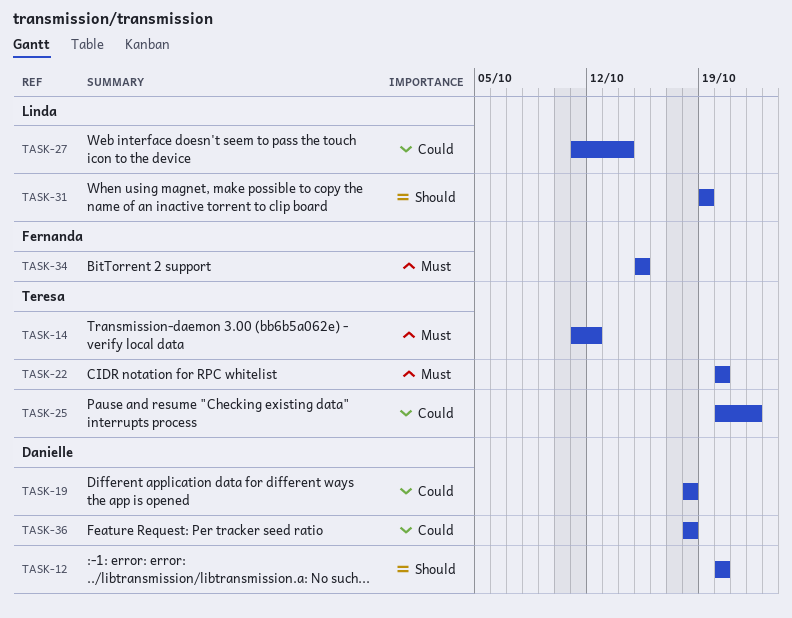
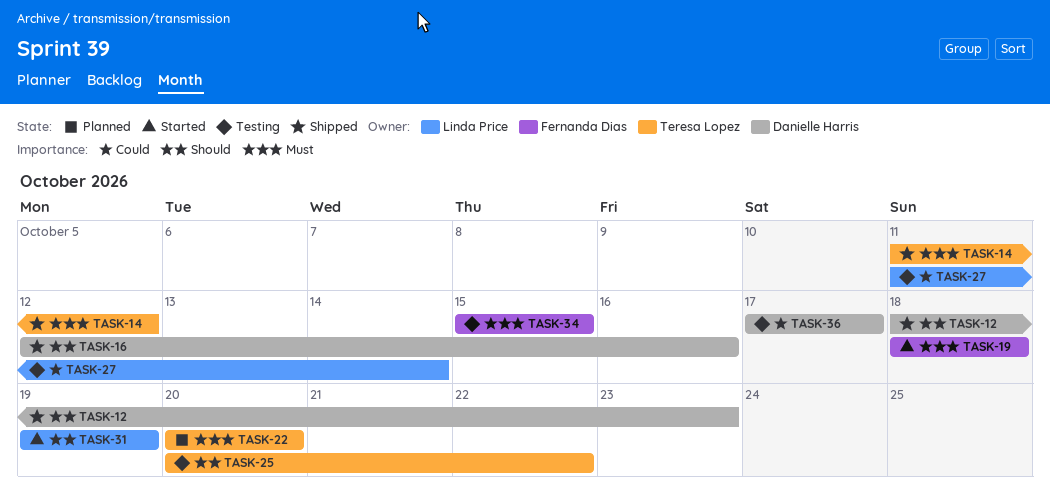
TASK-12, start: Oct 20 -> Oct 18
TASK-12, due: Oct 20 -> Oct 23
TASK-16: none -> present
TASK-19, owner: Danielle Harris -> Fernanda Dias
TASK-19, priority: Could -> Must
TASK-25, priority: Could -> Should
TASK-36, start: Oct 18 -> Oct 17
TASK-36, due: Oct 18 -> Oct 17

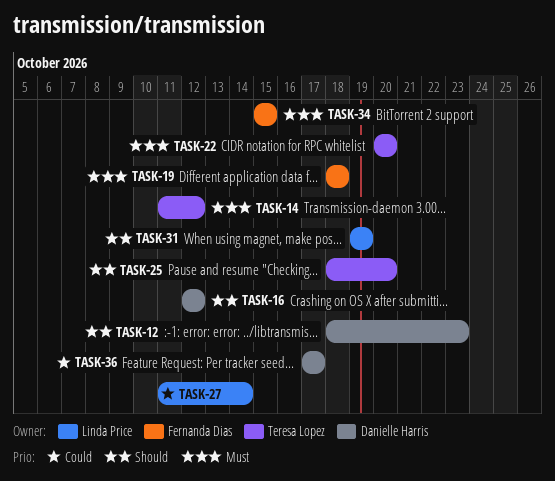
TASK-16, due: Oct 16 -> Oct 12
TASK-25, start: Oct 20 -> Oct 18
TASK-25, due: Oct 22 -> Oct 20

